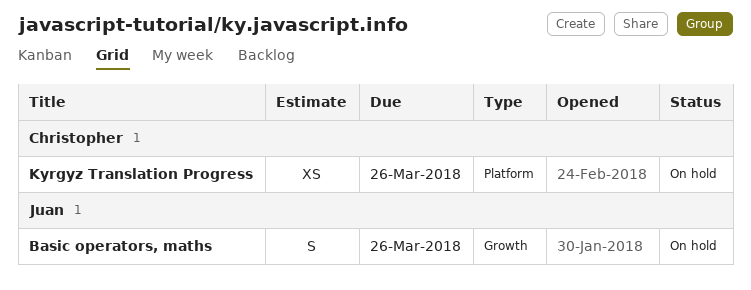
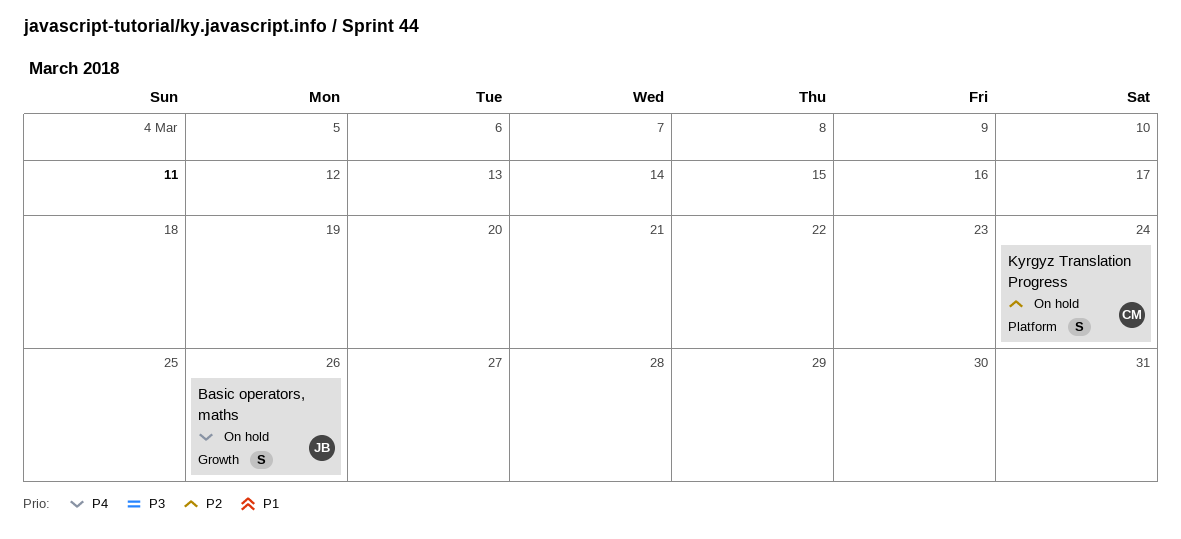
Kyrgyz Translation Progress, estimate: XS -> S
Kyrgyz Translation Progress, due: Mar 26 -> Mar 24

